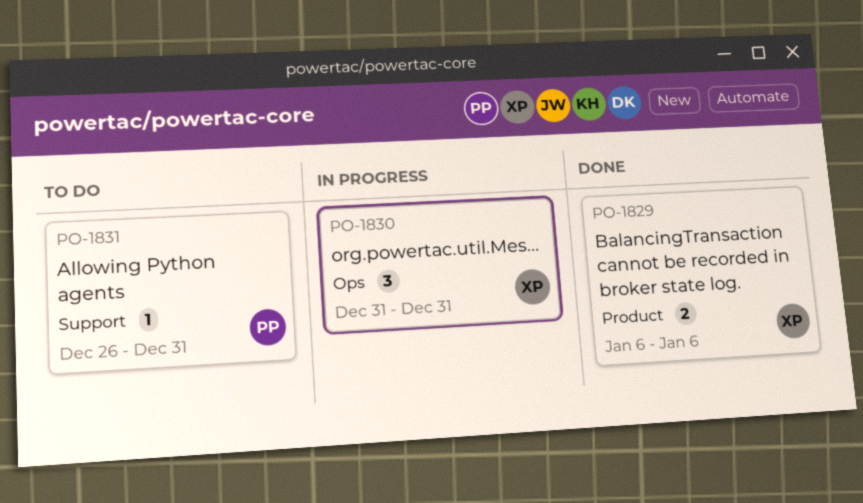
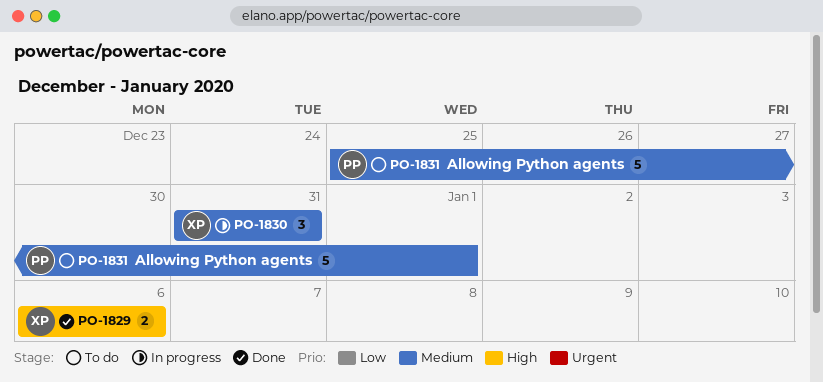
PO-1831, estimate: 1 -> 5
PO-1831, start: Dec 26 -> Dec 25
PO-1831, due: Dec 31 -> Jan 1

